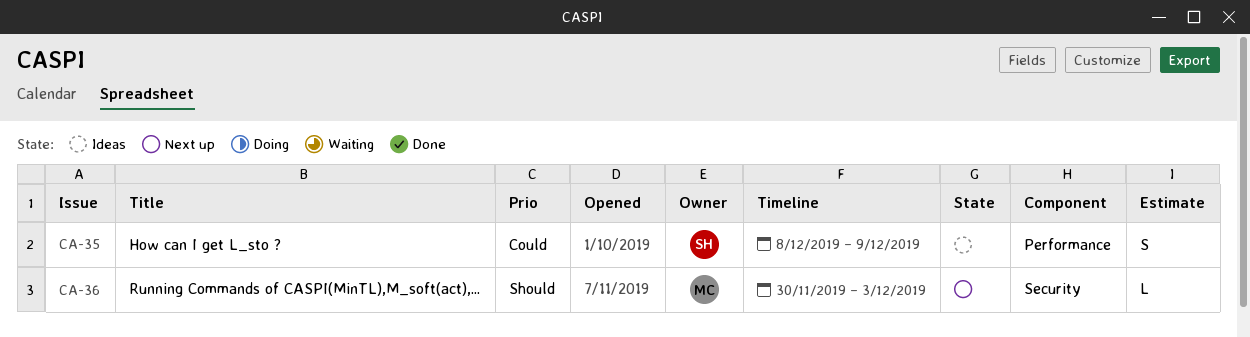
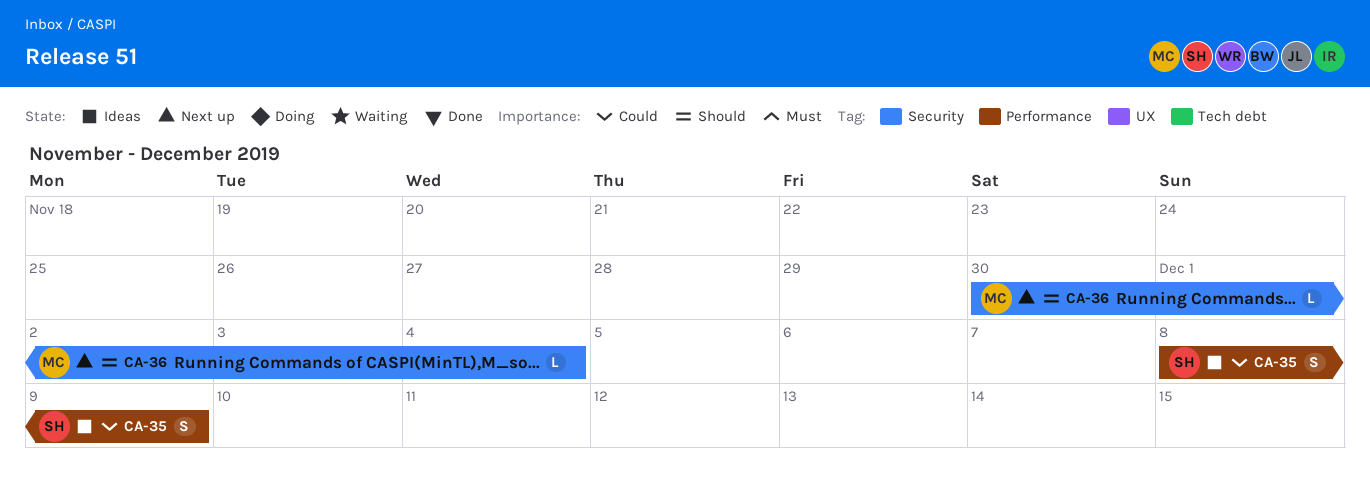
CA-36, due: Dec 3 -> Dec 4

